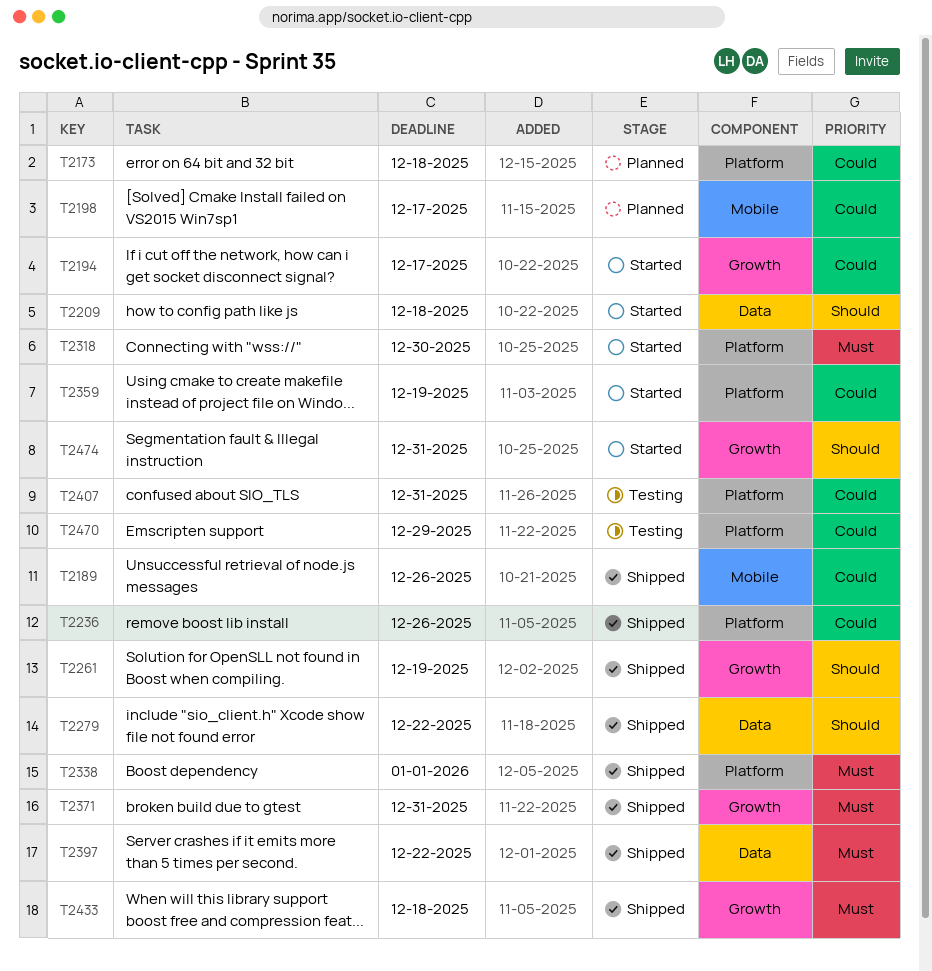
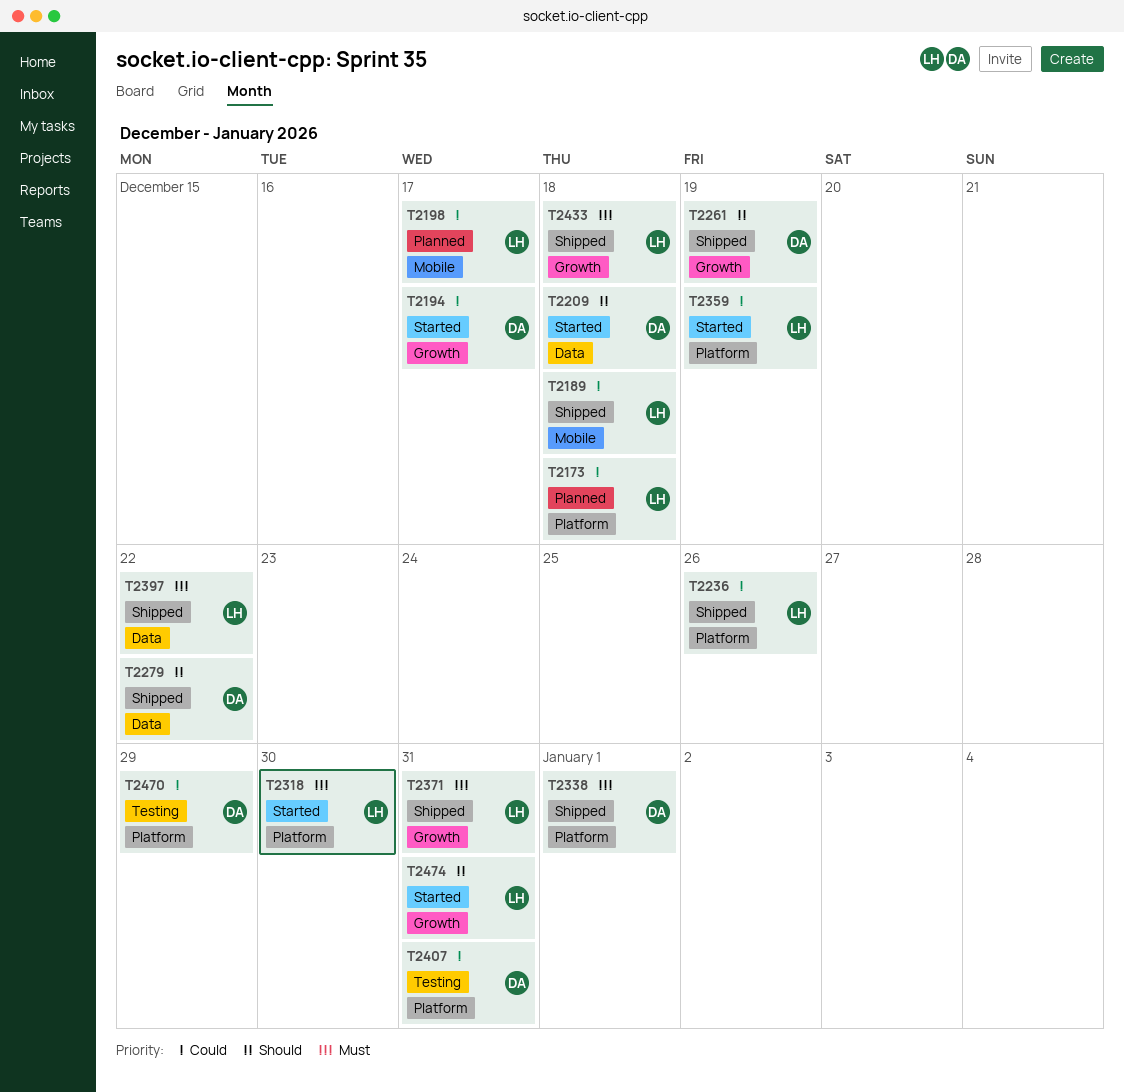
T2189, due: Dec 26 -> Dec 18

